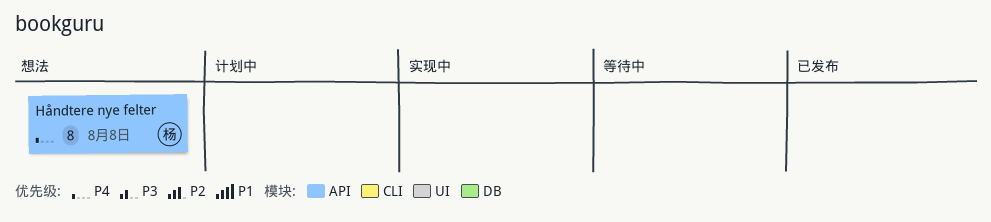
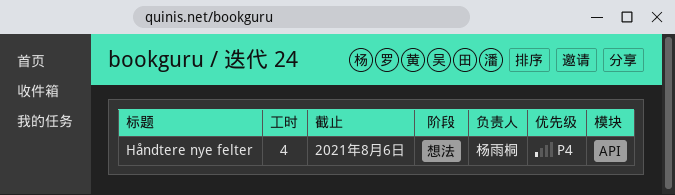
Håndtere nye felter, estimate: 8 -> 4
Håndtere nye felter, due: Aug 8 -> Aug 6

